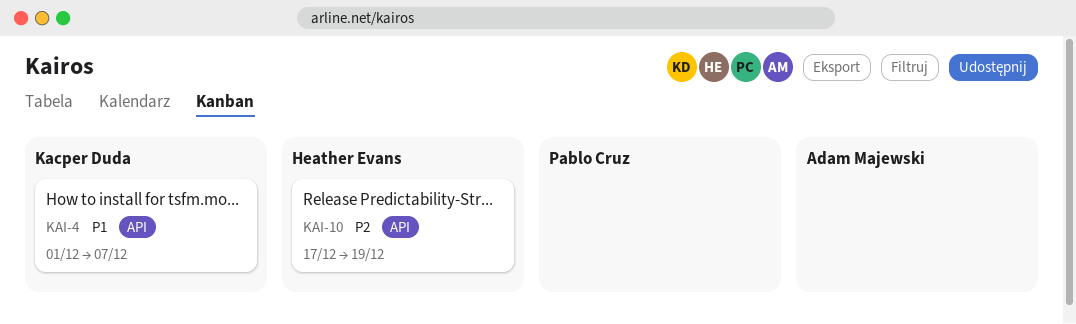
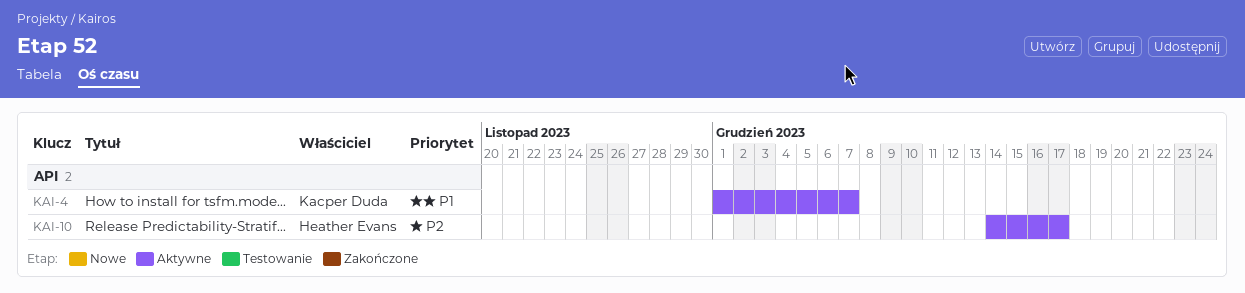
KAI-10, start: Dec 17 -> Dec 14
KAI-10, due: Dec 19 -> Dec 17

